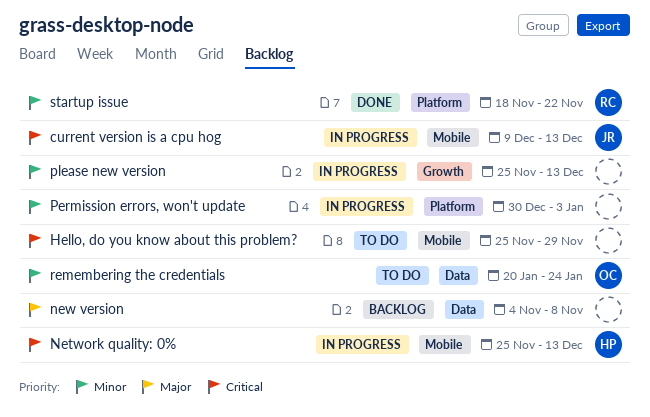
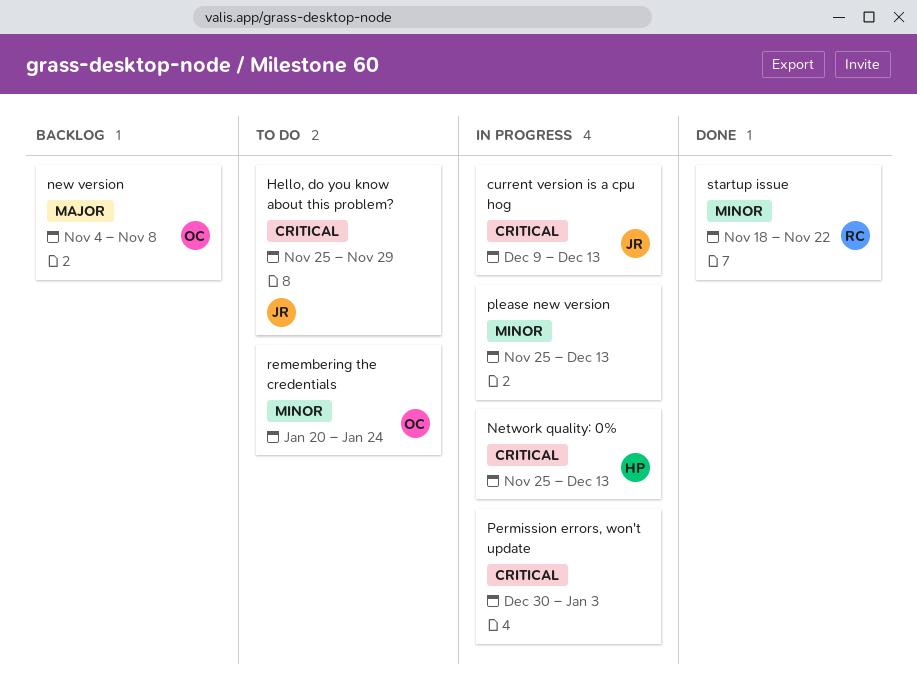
Hello, do you know about this problem?, owner: none -> JR
new version, owner: none -> OC
Permission errors, won't update, priority: Minor -> Critical

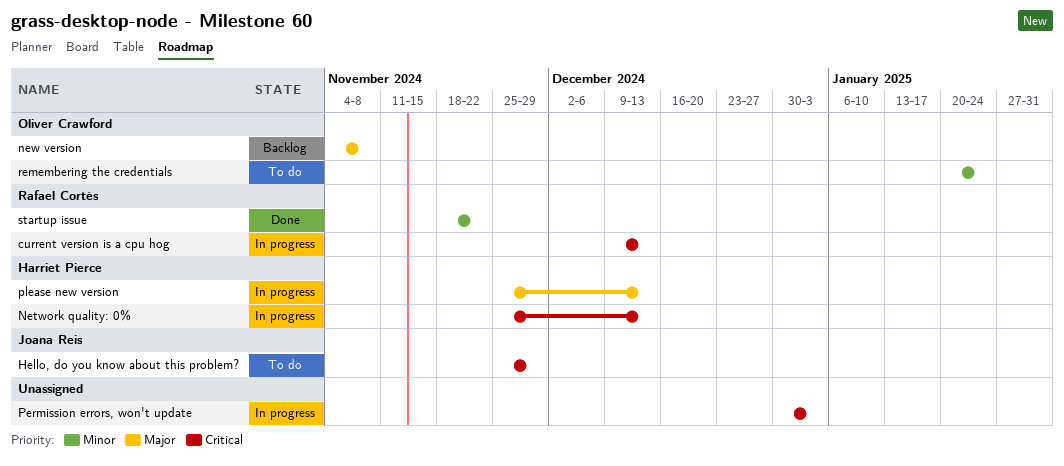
current version is a cpu hog, owner: Joana Reis -> Rafael Cortés
please new version, owner: none -> Harriet Pierce
please new version, priority: Minor -> Major

